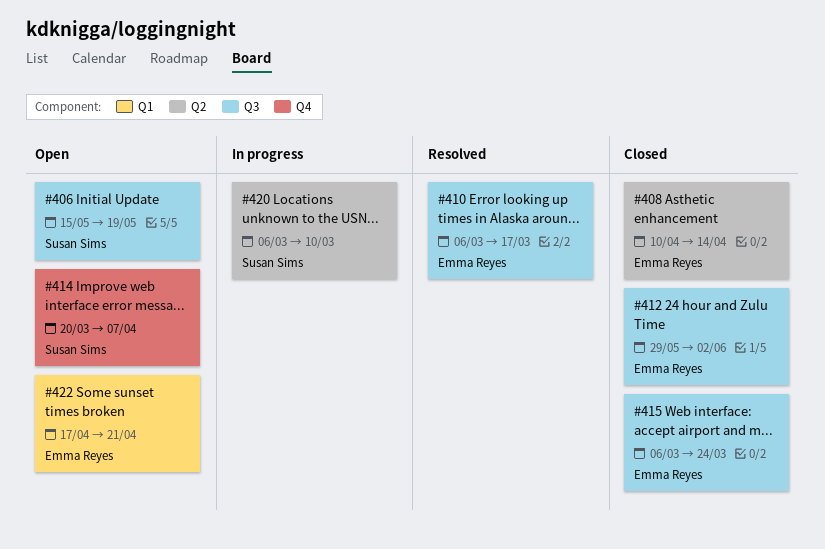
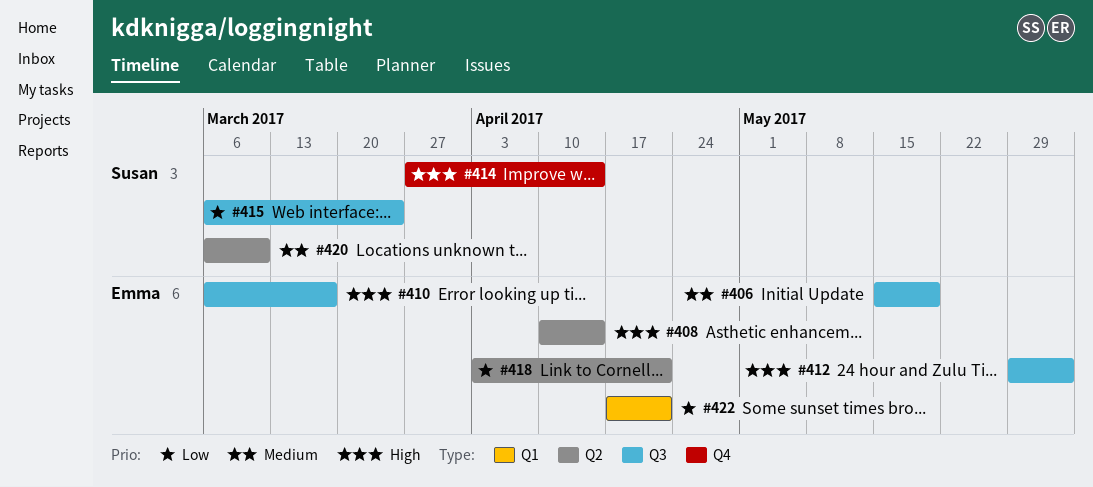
#406, owner: Susan Sims -> Emma Reyes
#414, start: Mar 20 -> Mar 27
#414, due: Apr 7 -> Apr 14
#415, owner: Emma Reyes -> Susan Sims
#418: none -> present

